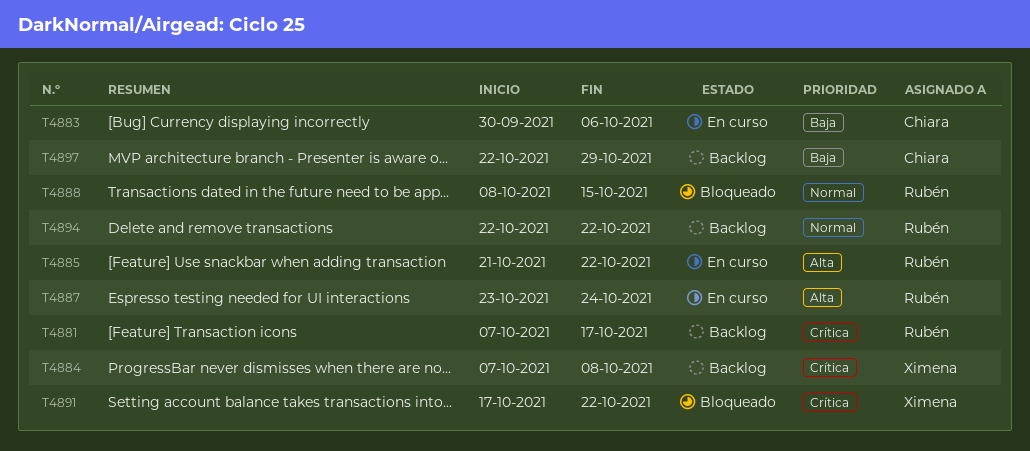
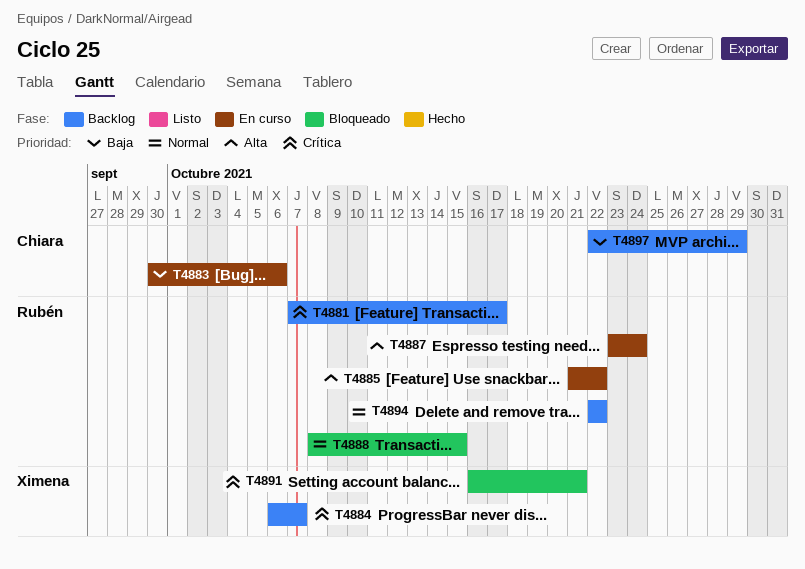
T4884, start: Oct 7 -> Oct 6
T4884, due: Oct 8 -> Oct 7
T4891, start: Oct 17 -> Oct 16
T4891, due: Oct 22 -> Oct 21

